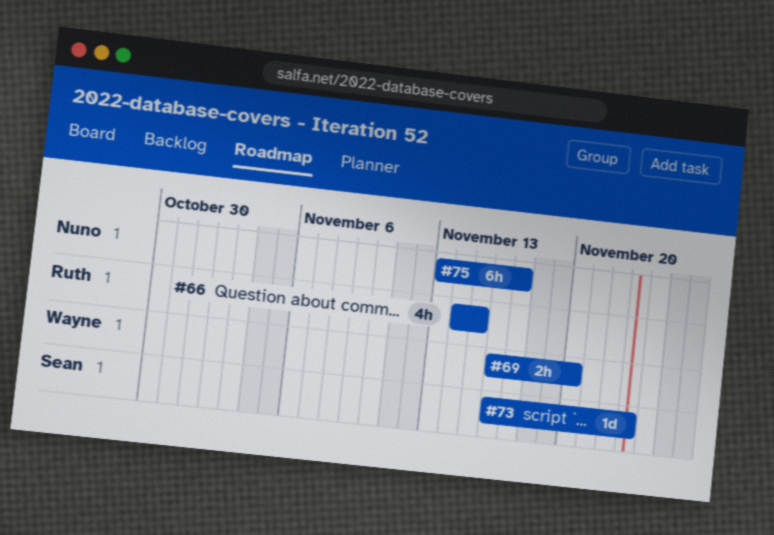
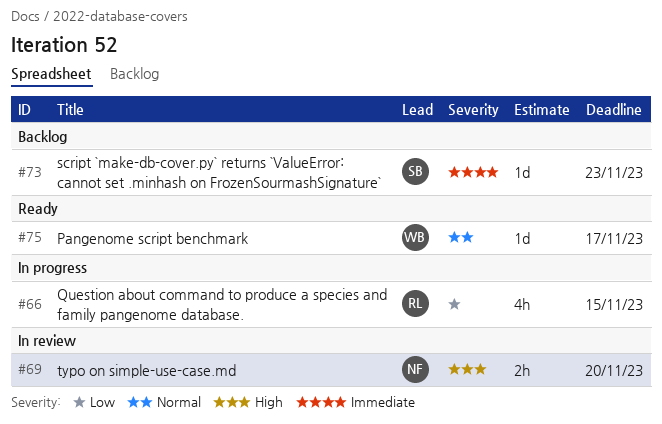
#69, owner: Wayne -> Nuno
#75, owner: Nuno -> Wayne
#75, estimate: 6h -> 1d

